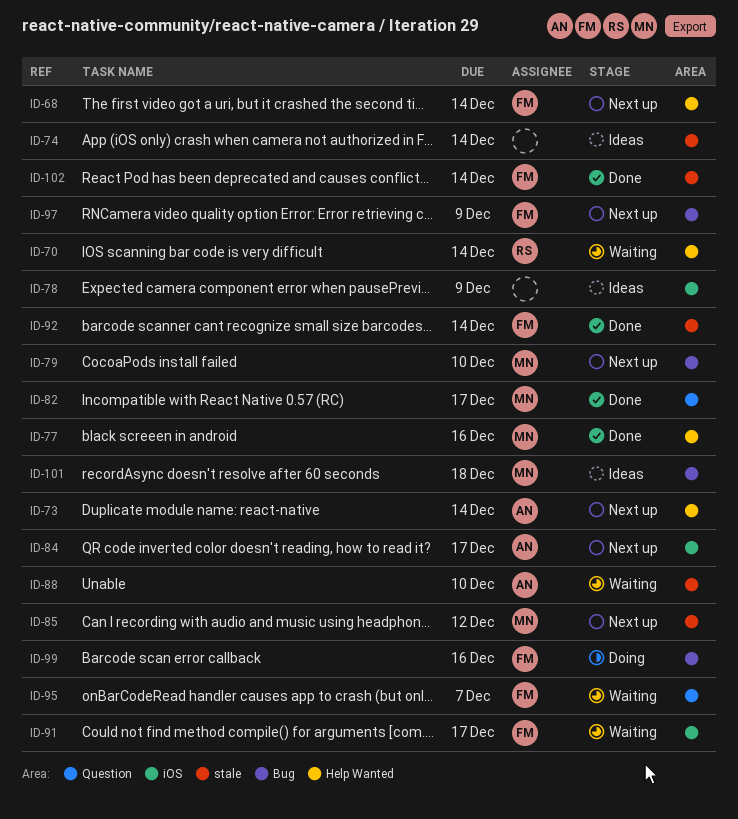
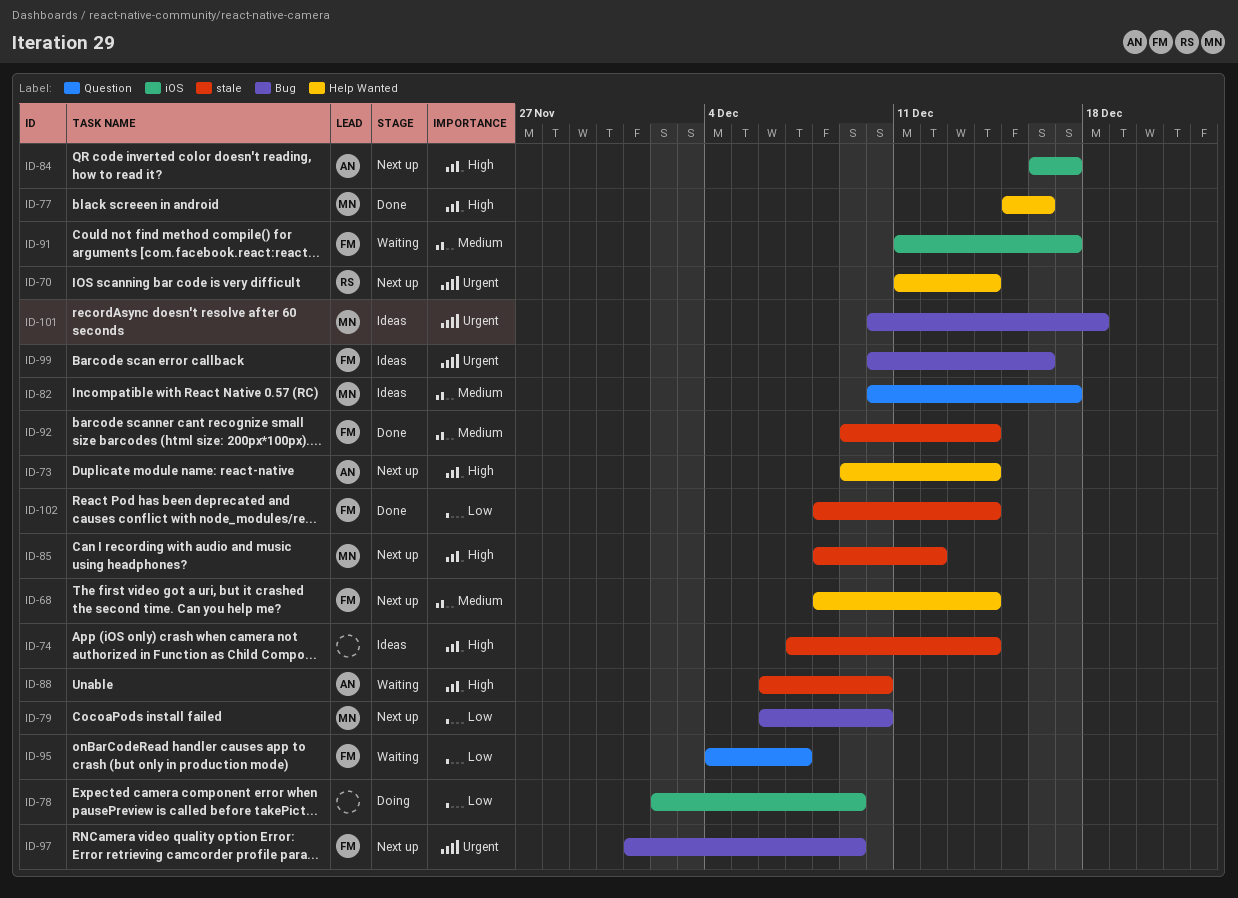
ID-70, status: Waiting -> Next up
ID-78, status: Ideas -> Doing
ID-82, status: Done -> Ideas
ID-99, status: Doing -> Ideas

